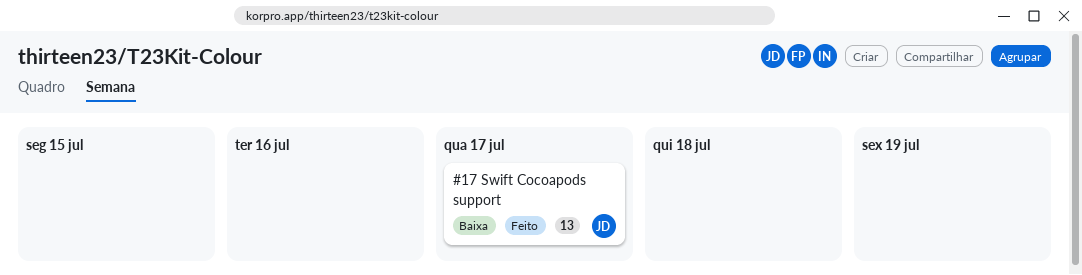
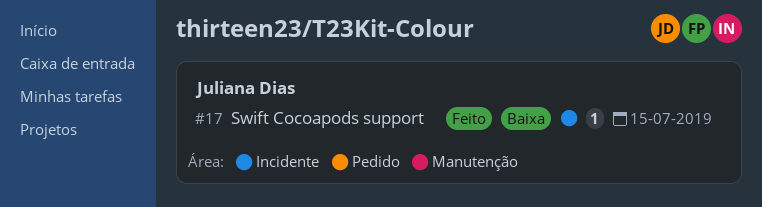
#17, estimate: 13 -> 1
#17, due: Jul 17 -> Jul 15

